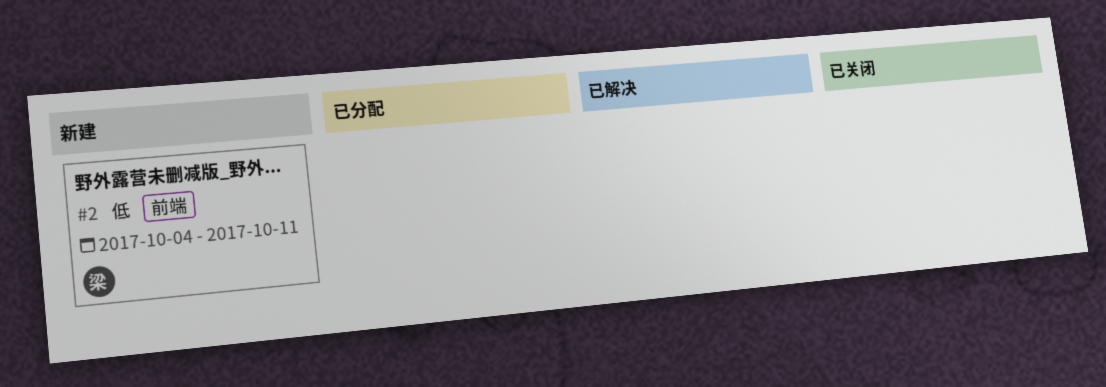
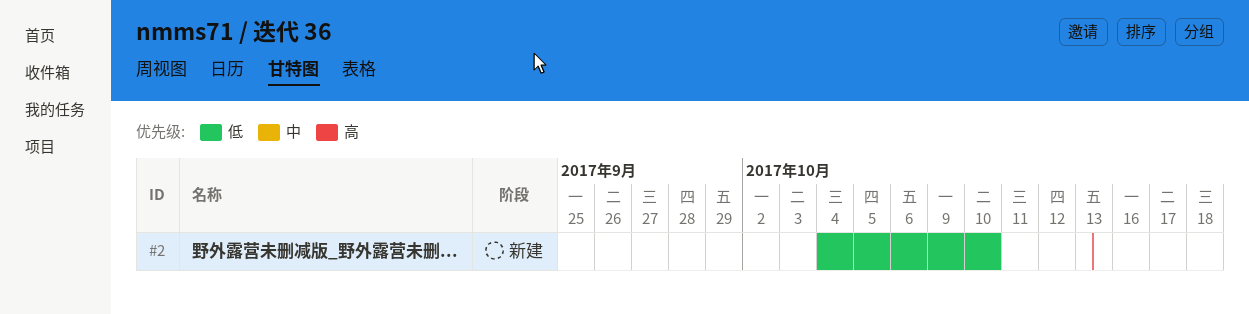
#2, due: Oct 11 -> Oct 10

